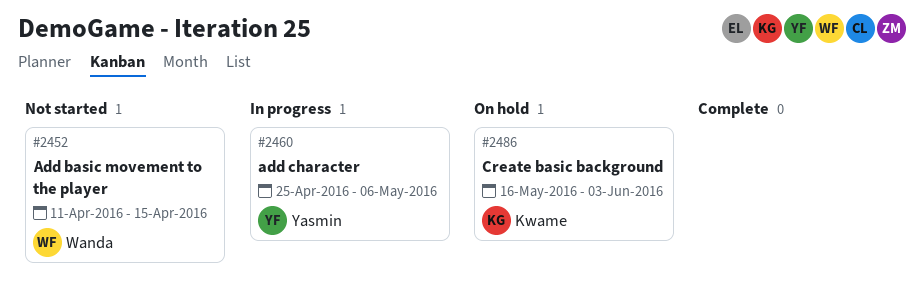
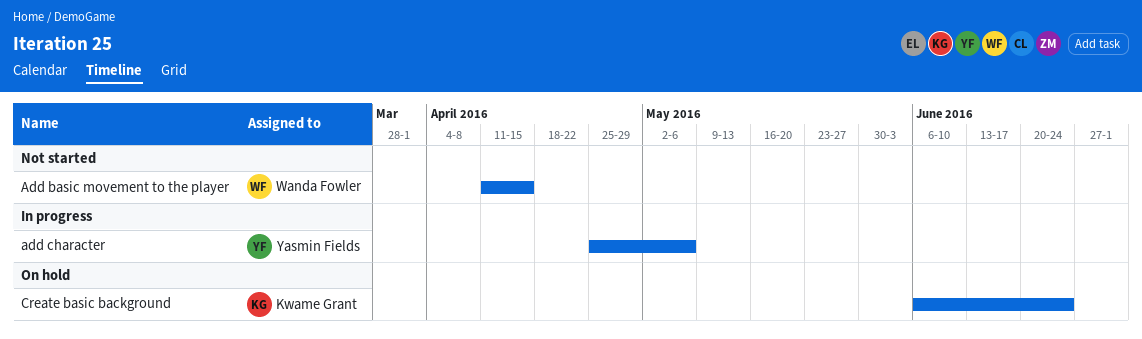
Create basic background, start: May 16 -> Jun 6
Create basic background, due: Jun 3 -> Jun 24

